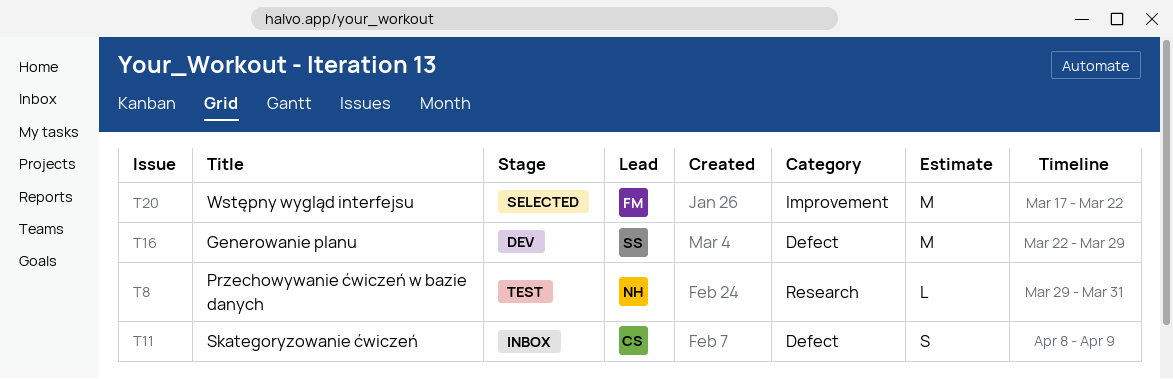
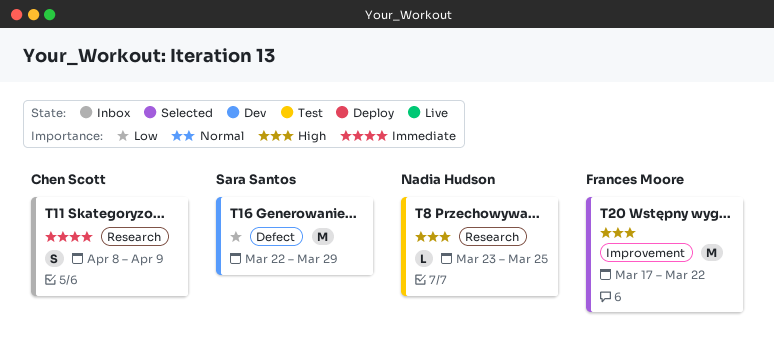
T8, start: Mar 29 -> Mar 23
T8, due: Mar 31 -> Mar 25
T11, label: Defect -> Research

